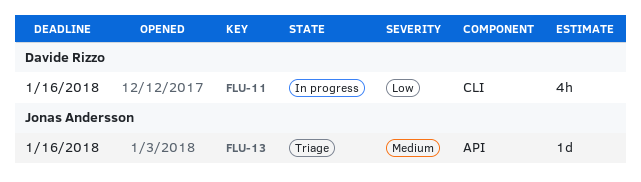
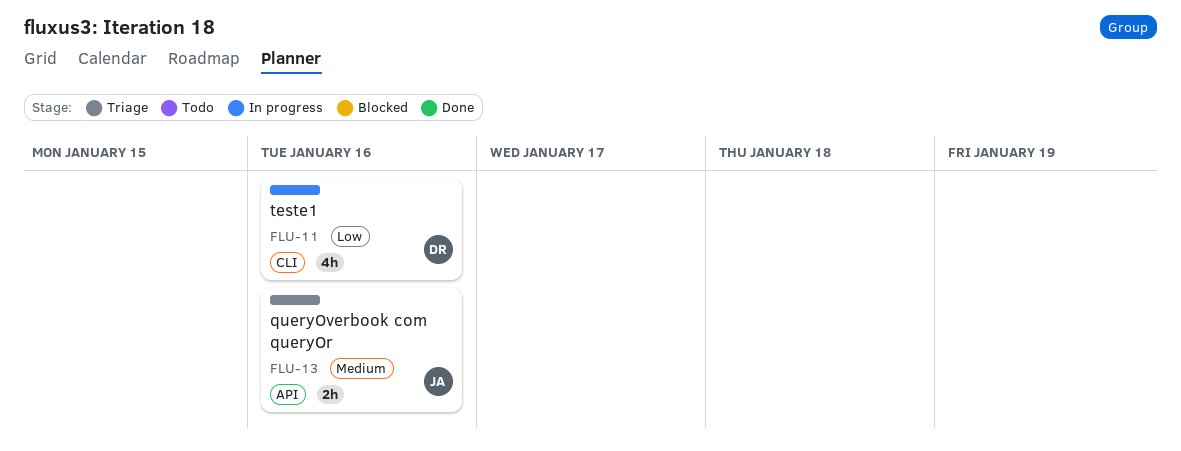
FLU-13, estimate: 1d -> 2h

